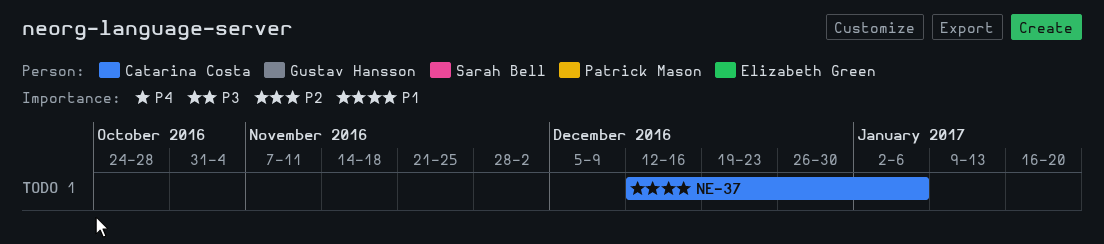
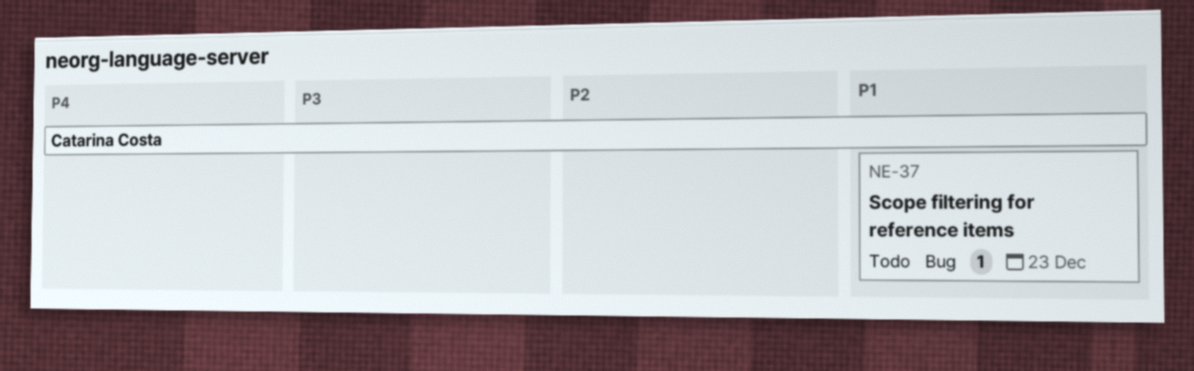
NE-37, due: Jan 6 -> Dec 23

